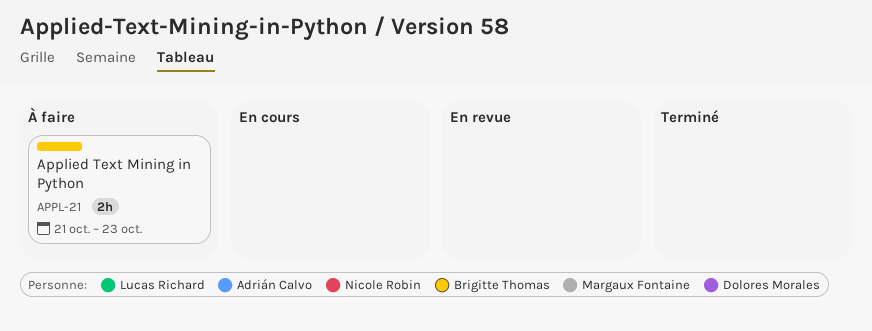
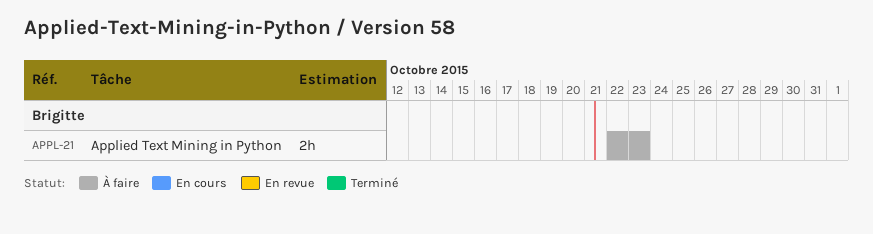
APPL-21, start: Oct 21 -> Oct 22

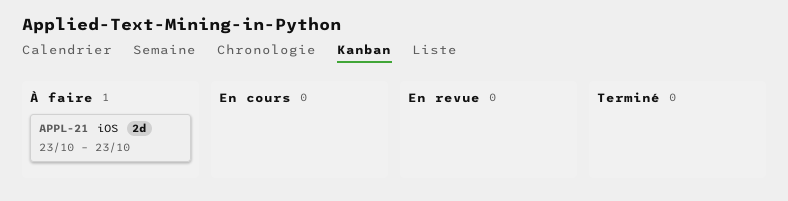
APPL-21, estimate: 2h -> 2d
APPL-21, start: Oct 22 -> Oct 23

